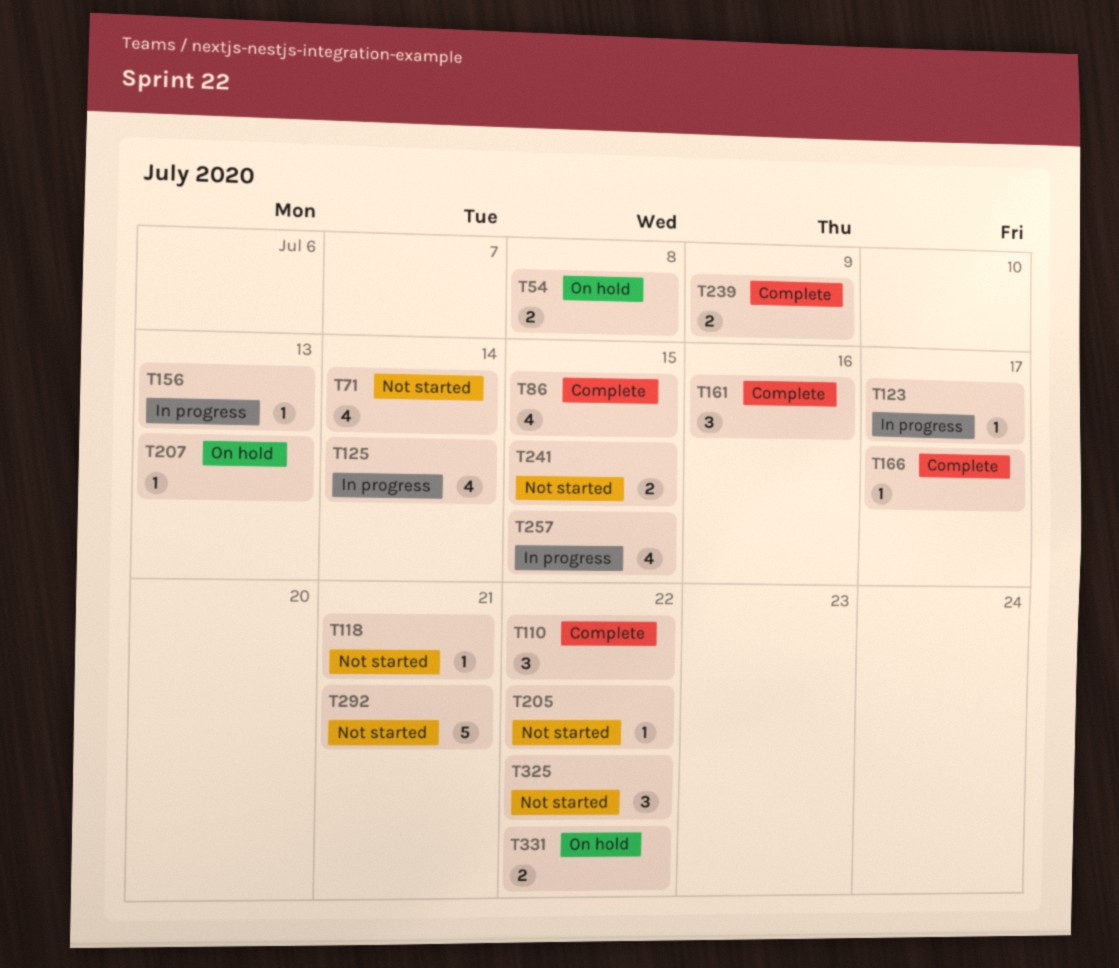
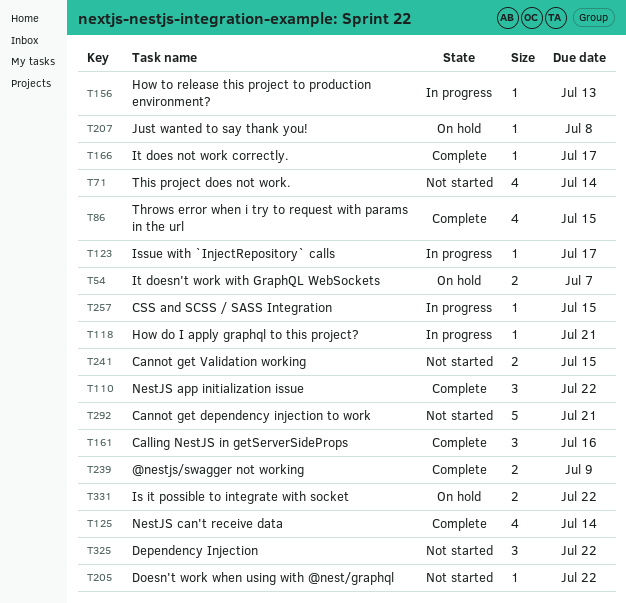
T54, due: Jul 8 -> Jul 7
T118, status: Not started -> In progress
T125, status: In progress -> Complete
T207, due: Jul 13 -> Jul 8
T257, estimate: 4 -> 1

